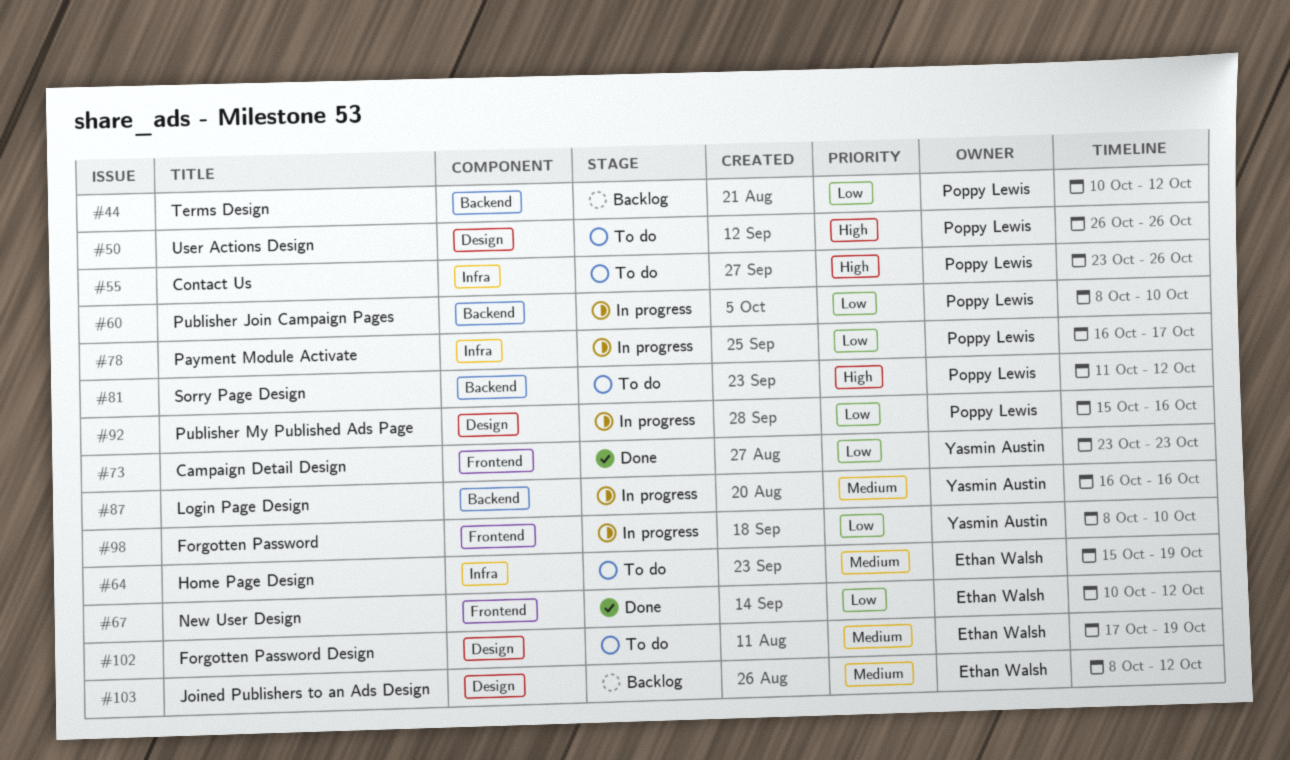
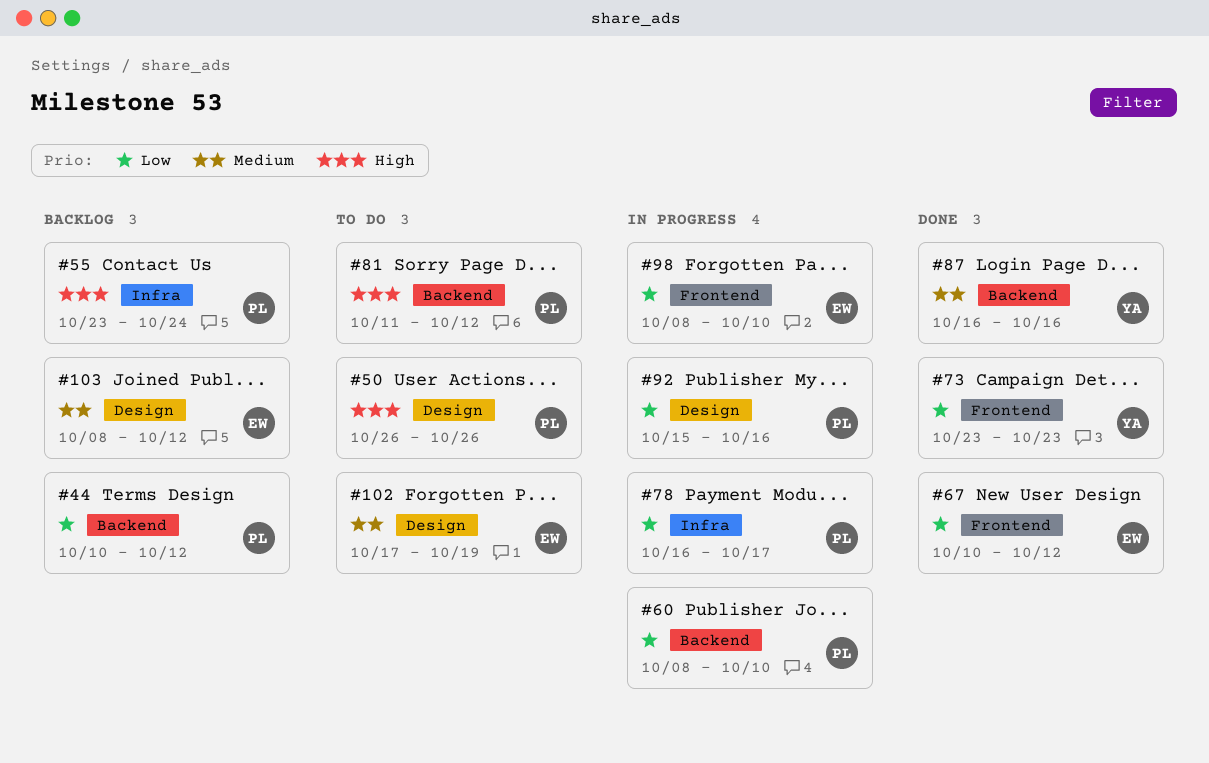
#55, status: To do -> Backlog
#55, due: Oct 26 -> Oct 24
#64: present -> none
#87, status: In progress -> Done
#98, owner: Yasmin Austin -> Ethan Walsh

